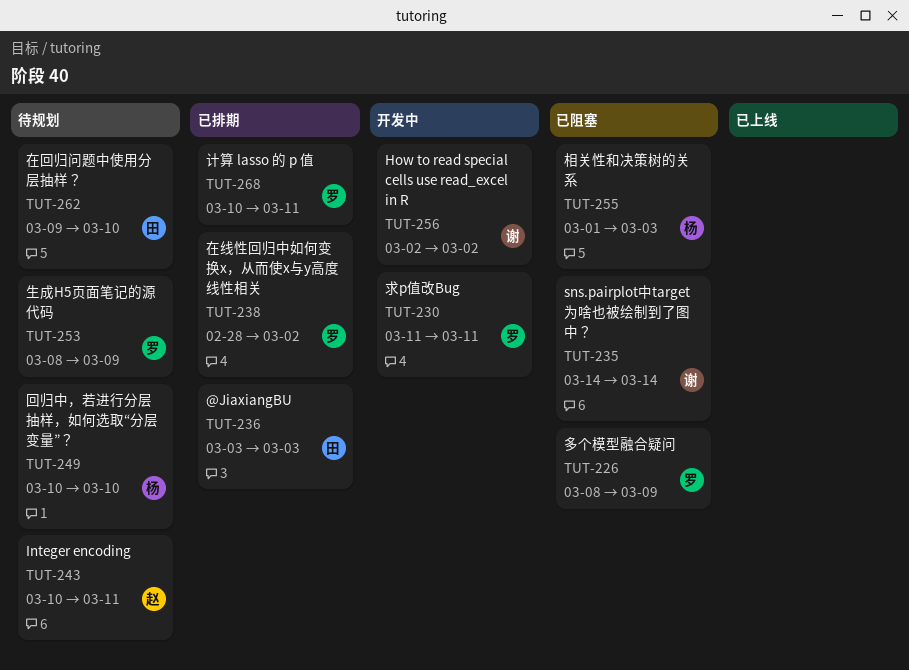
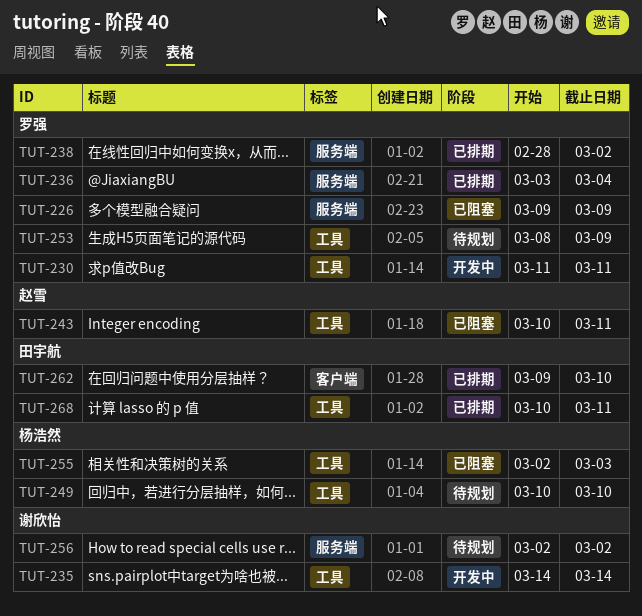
TUT-226, start: Mar 8 -> Mar 9
TUT-235, status: 已阻塞 -> 开发中
TUT-236, owner: 田宇航 -> 罗强
TUT-236, due: Mar 3 -> Mar 4
TUT-243, status: 待规划 -> 已阻塞
TUT-255, start: Mar 1 -> Mar 2
TUT-256, status: 开发中 -> 待规划
TUT-262, status: 待规划 -> 已排期
TUT-268, owner: 罗强 -> 田宇航

